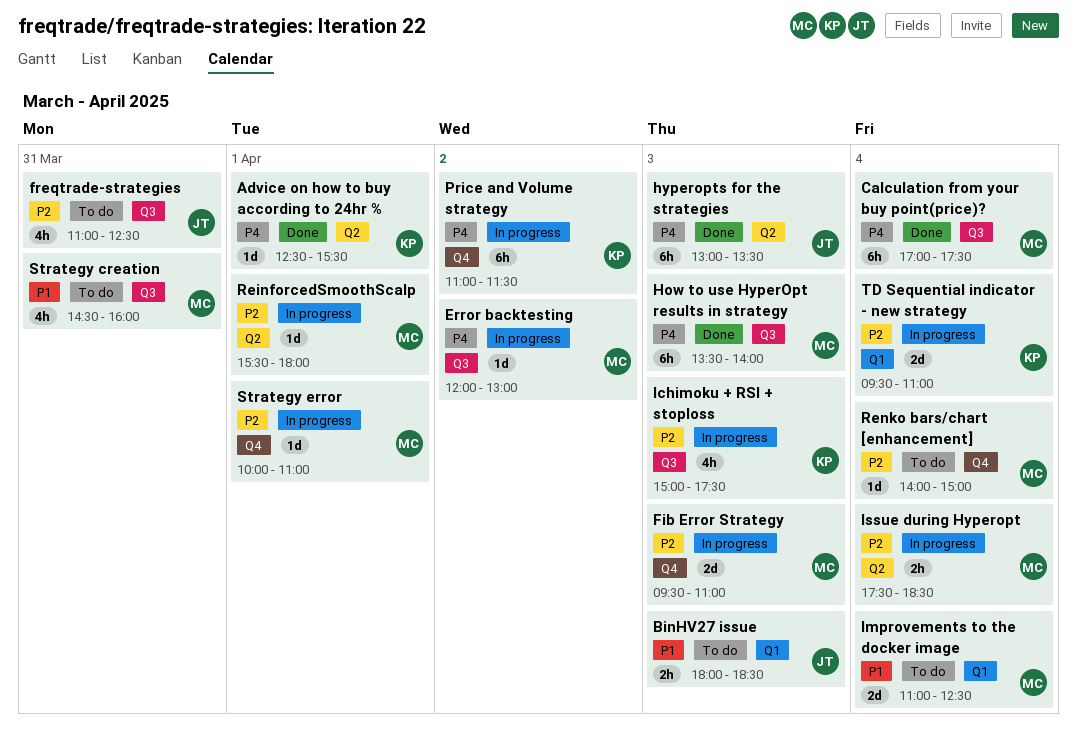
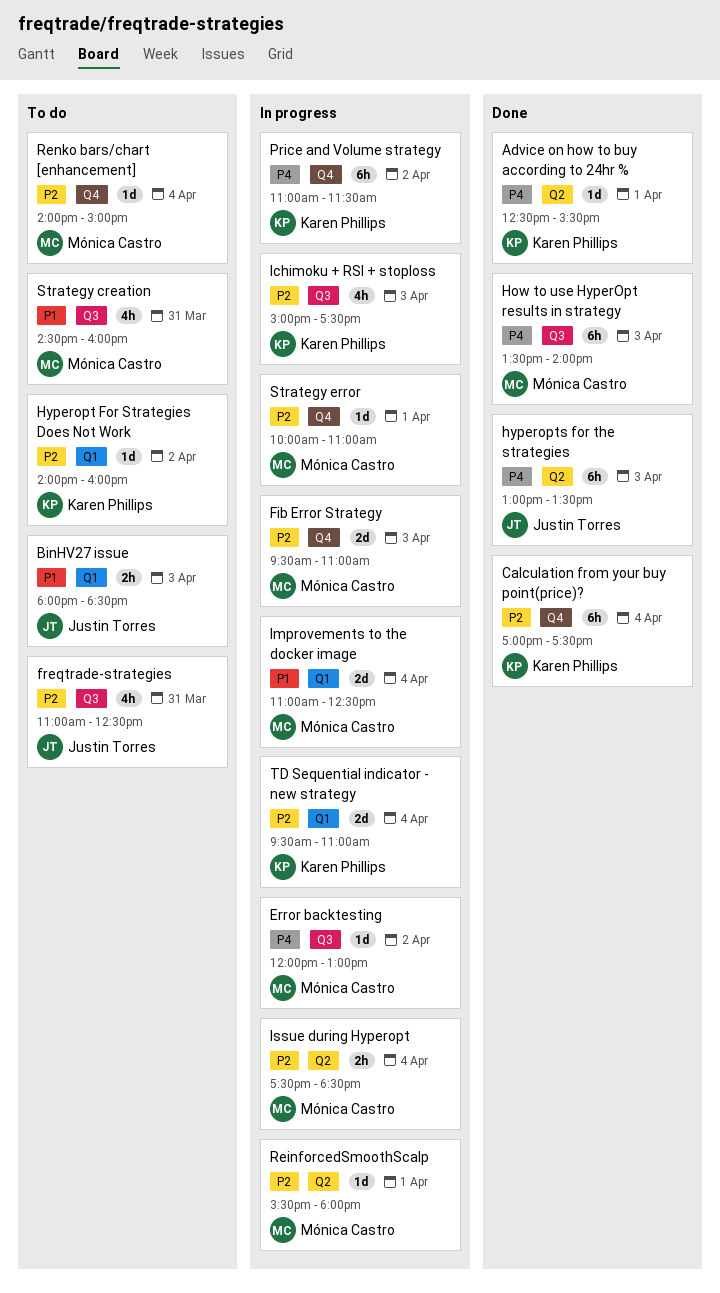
Calculation from your buy point(price)?, owner: Mónica Castro -> Karen Phillips
Calculation from your buy point(price)?, priority: P4 -> P2
Calculation from your buy point(price)?, label: Q3 -> Q4
Hyperopt For Strategies Does Not Work: none -> present
Improvements to the docker image, status: To do -> In progress

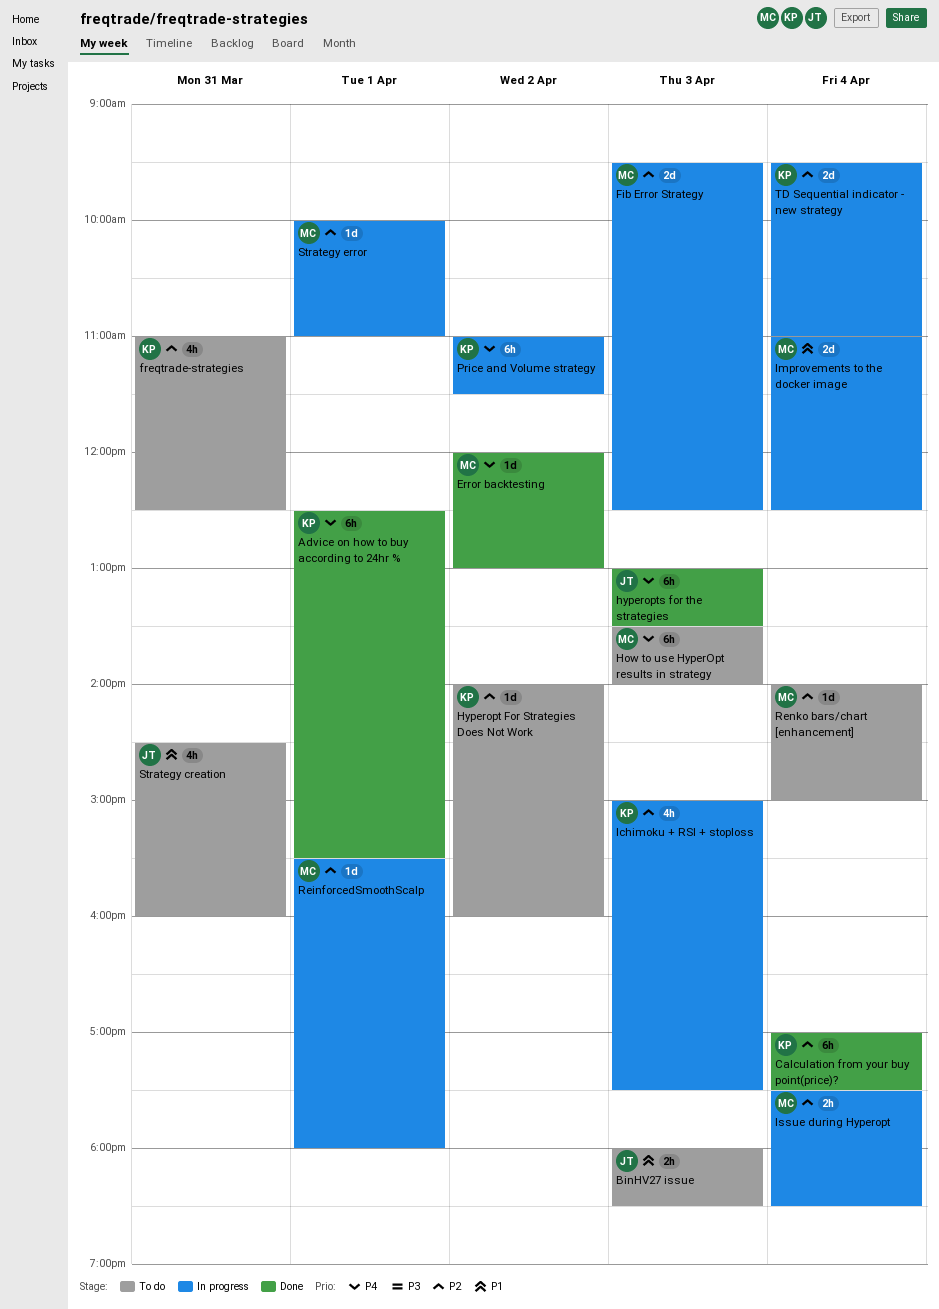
Advice on how to buy according to 24hr %, estimate: 1d -> 6h
Error backtesting, status: In progress -> Done
Fib Error Strategy, ends: 11:00 -> 12:30
freqtrade-strategies, owner: Justin Torres -> Karen Phillips
How to use HyperOpt results in strategy, status: Done -> To do
Strategy creation, owner: Mónica Castro -> Justin Torres

